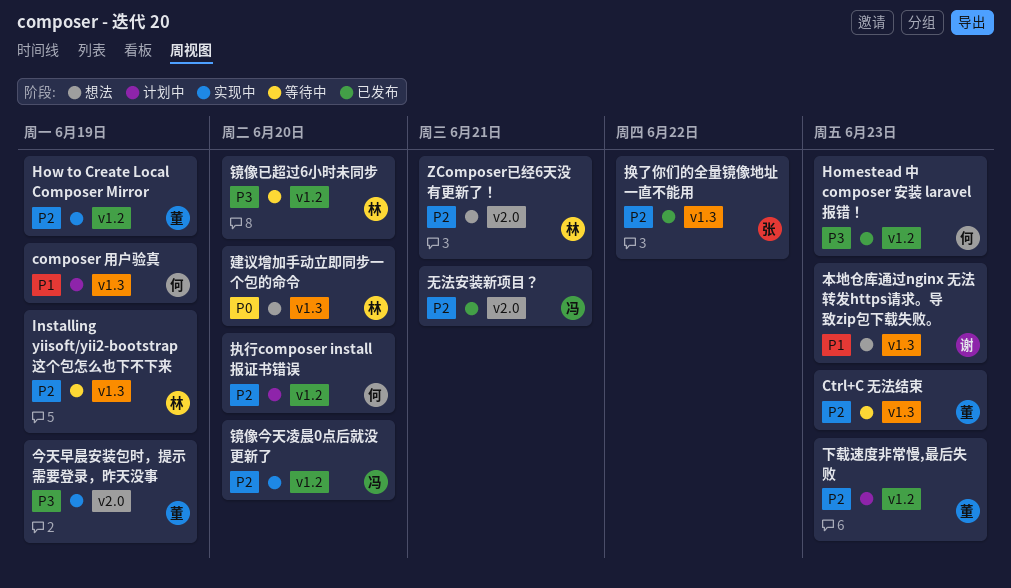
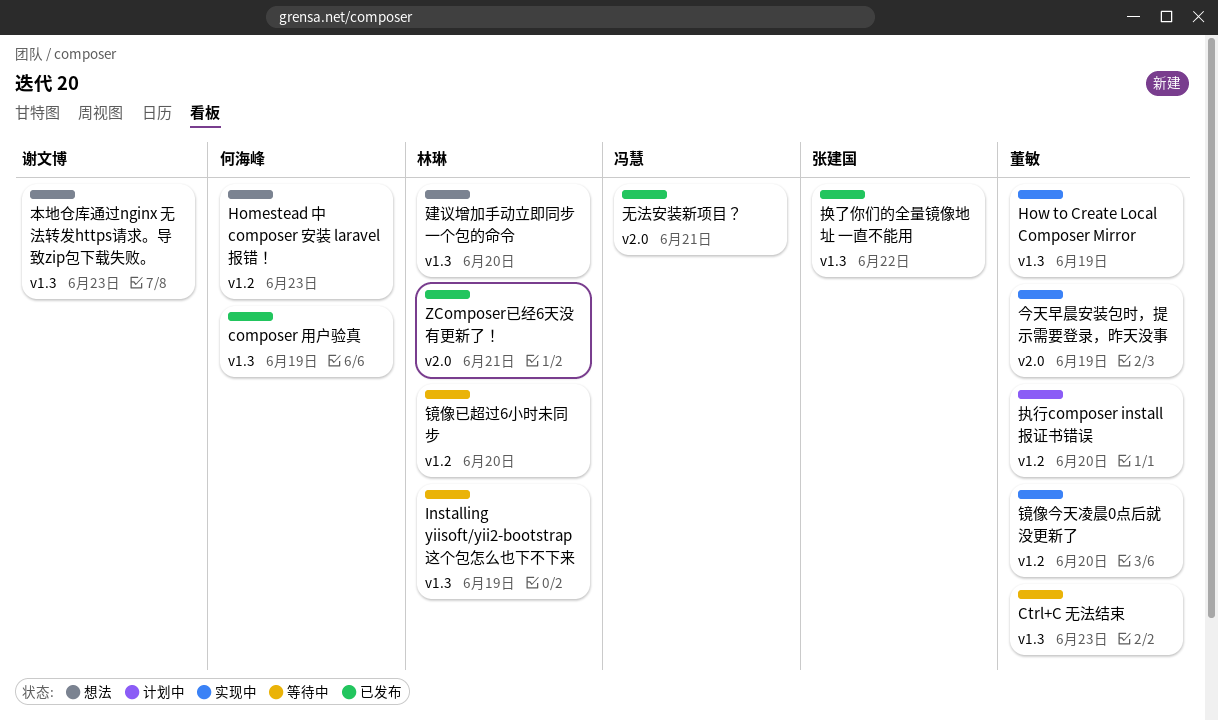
composer 用户验真, status: 计划中 -> 已发布
Homestead 中 composer 安装 laravel 报错！, status: 已发布 -> 想法
How to Create Local Composer Mirror, label: v1.2 -> v1.3
ZComposer已经6天没有更新了！, status: 想法 -> 已发布
下载速度非常慢,最后失败: present -> none
执行composer install报证书错误, owner: 何海峰 -> 董敏
镜像今天凌晨0点后就没更新了, owner: 冯慧 -> 董敏

